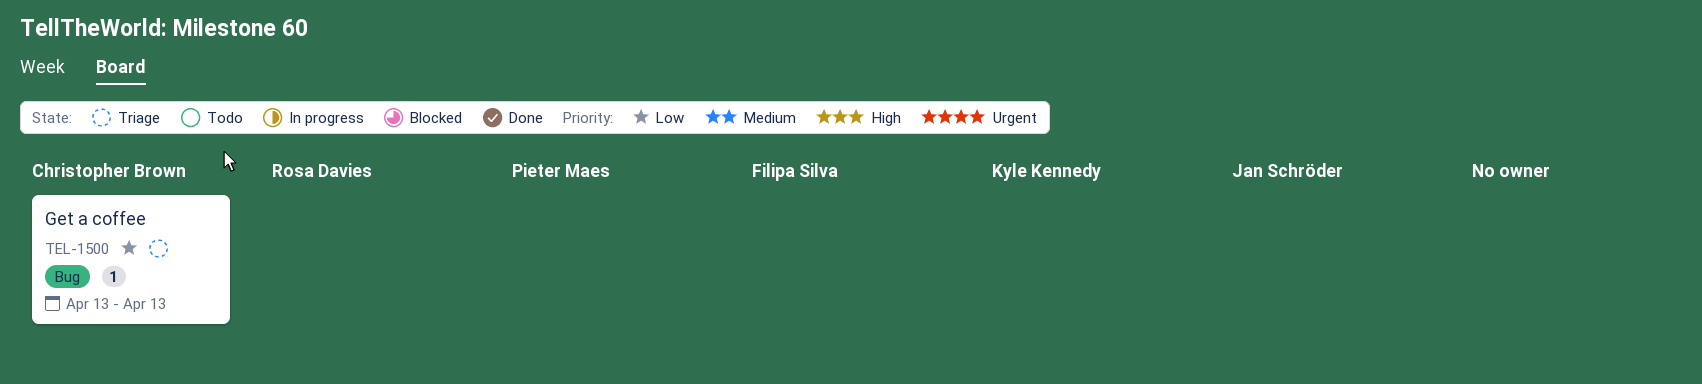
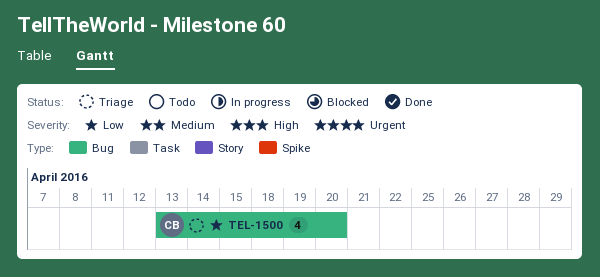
TEL-1500, estimate: 1 -> 4
TEL-1500, due: Apr 13 -> Apr 20

